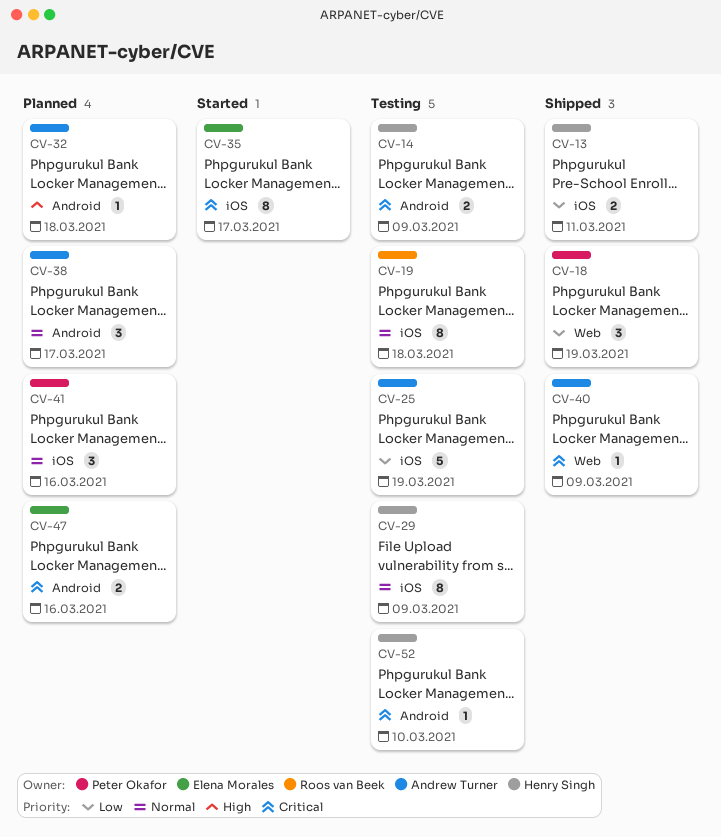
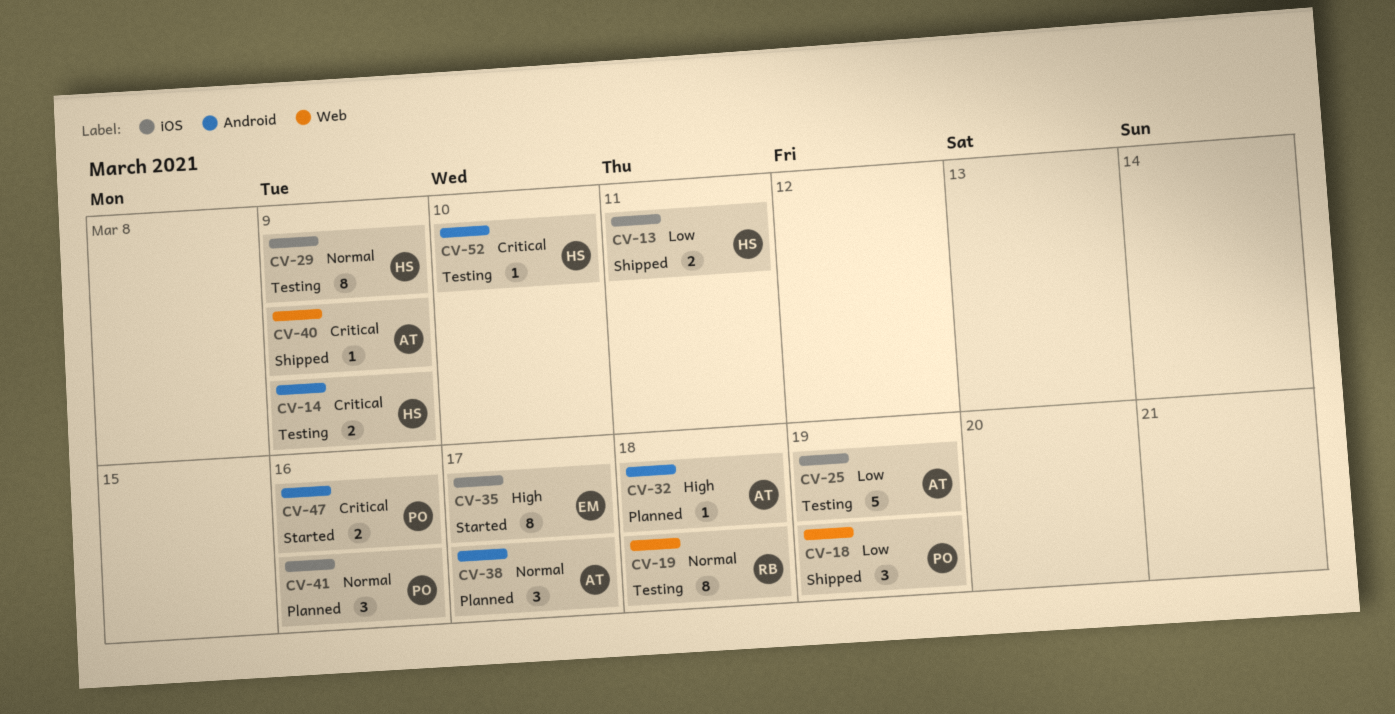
CV-19, label: iOS -> Web
CV-35, priority: Critical -> High
CV-47, status: Planned -> Started
CV-47, owner: Elena Morales -> Peter Okafor

